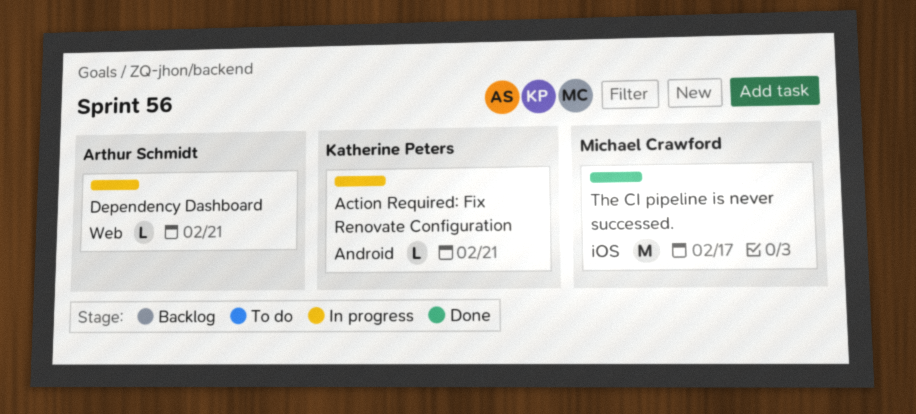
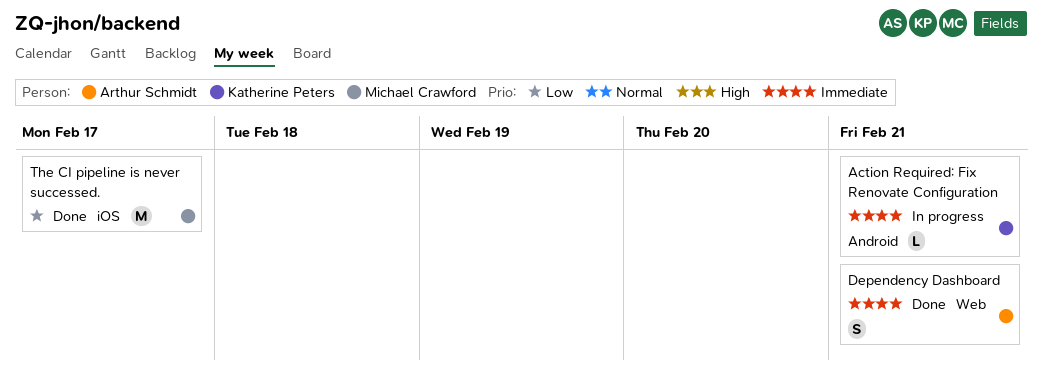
Dependency Dashboard, status: In progress -> Done
Dependency Dashboard, estimate: L -> S

